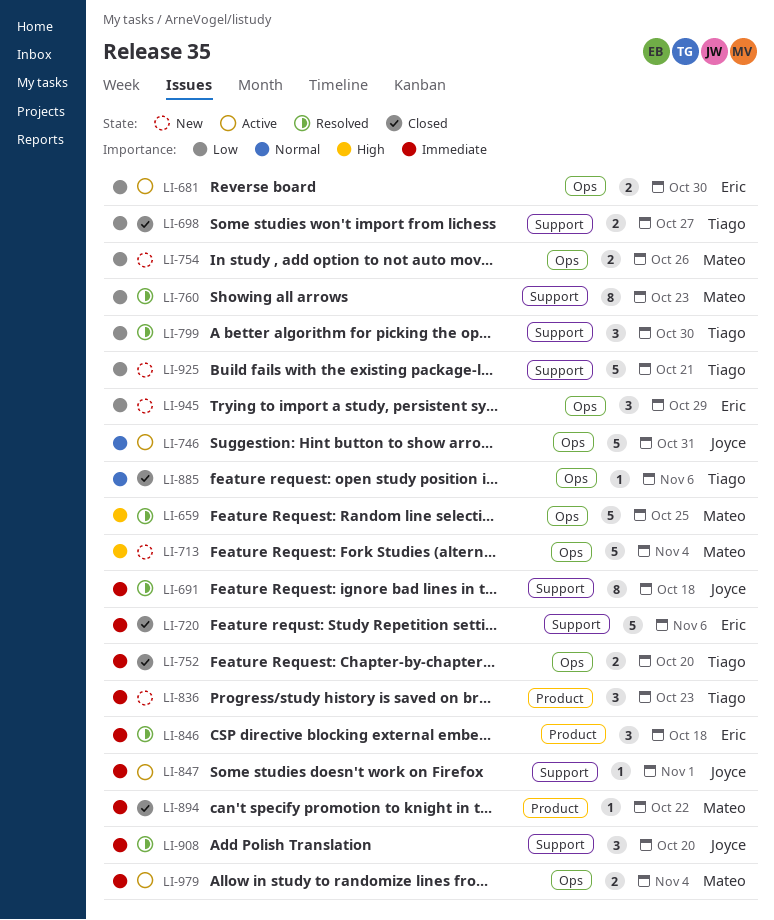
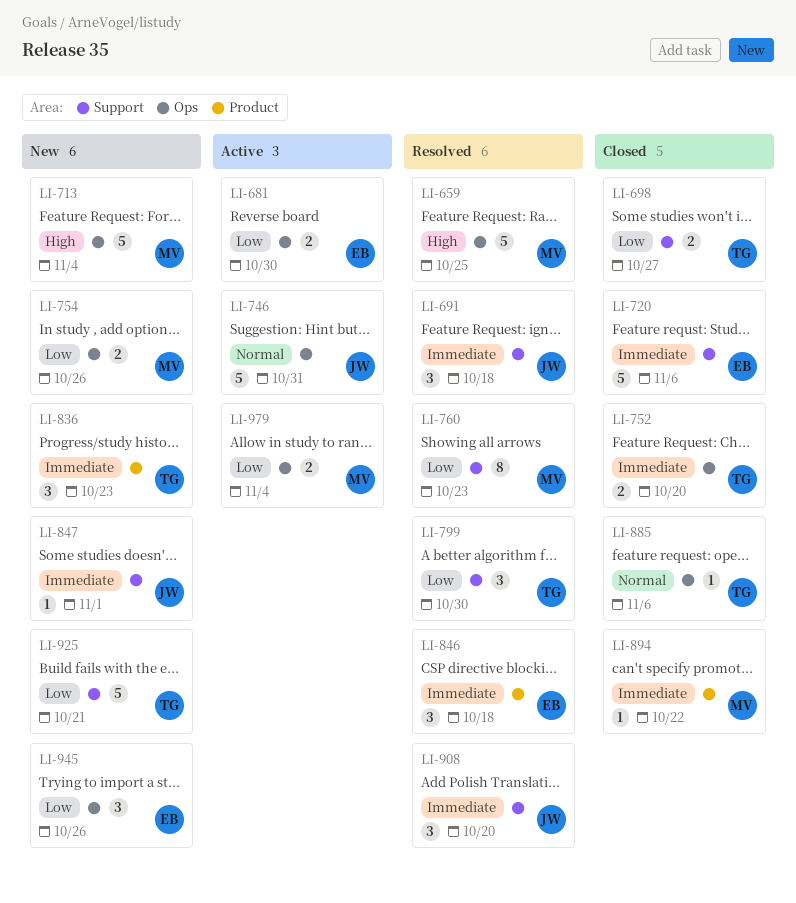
LI-691, estimate: 8 -> 3
LI-847, status: Active -> New
LI-945, due: Oct 29 -> Oct 26
LI-979, priority: Immediate -> Low

